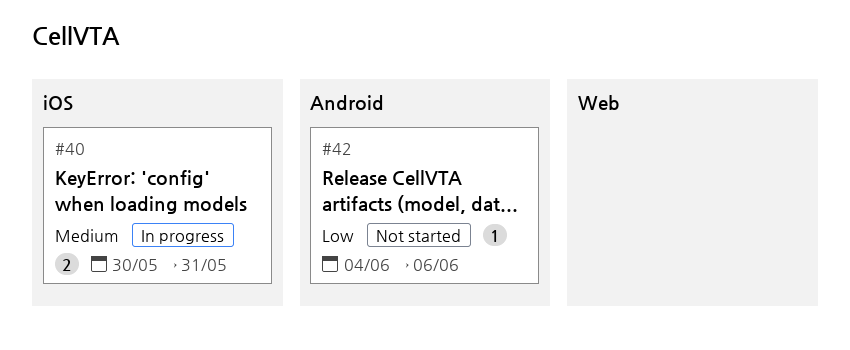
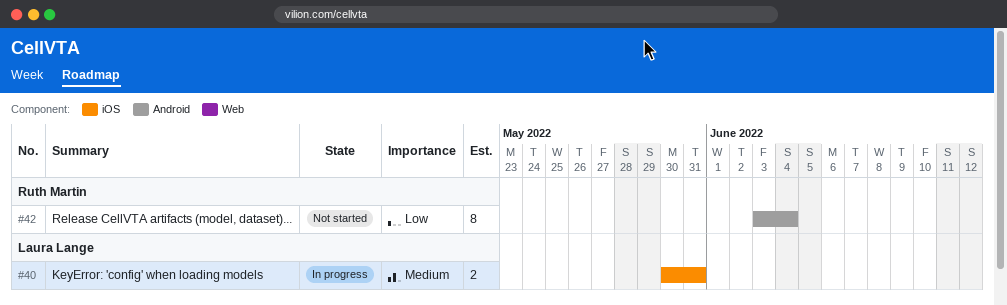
#42, estimate: 1 -> 8
#42, start: Jun 4 -> Jun 3
#42, due: Jun 6 -> Jun 4

